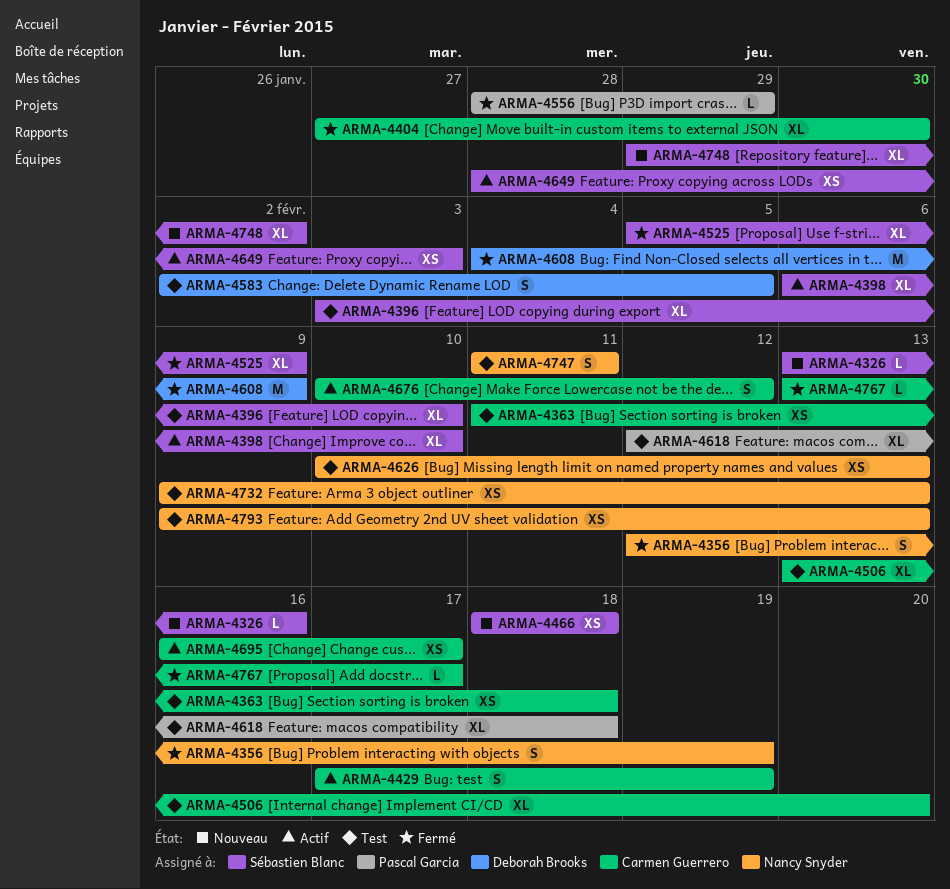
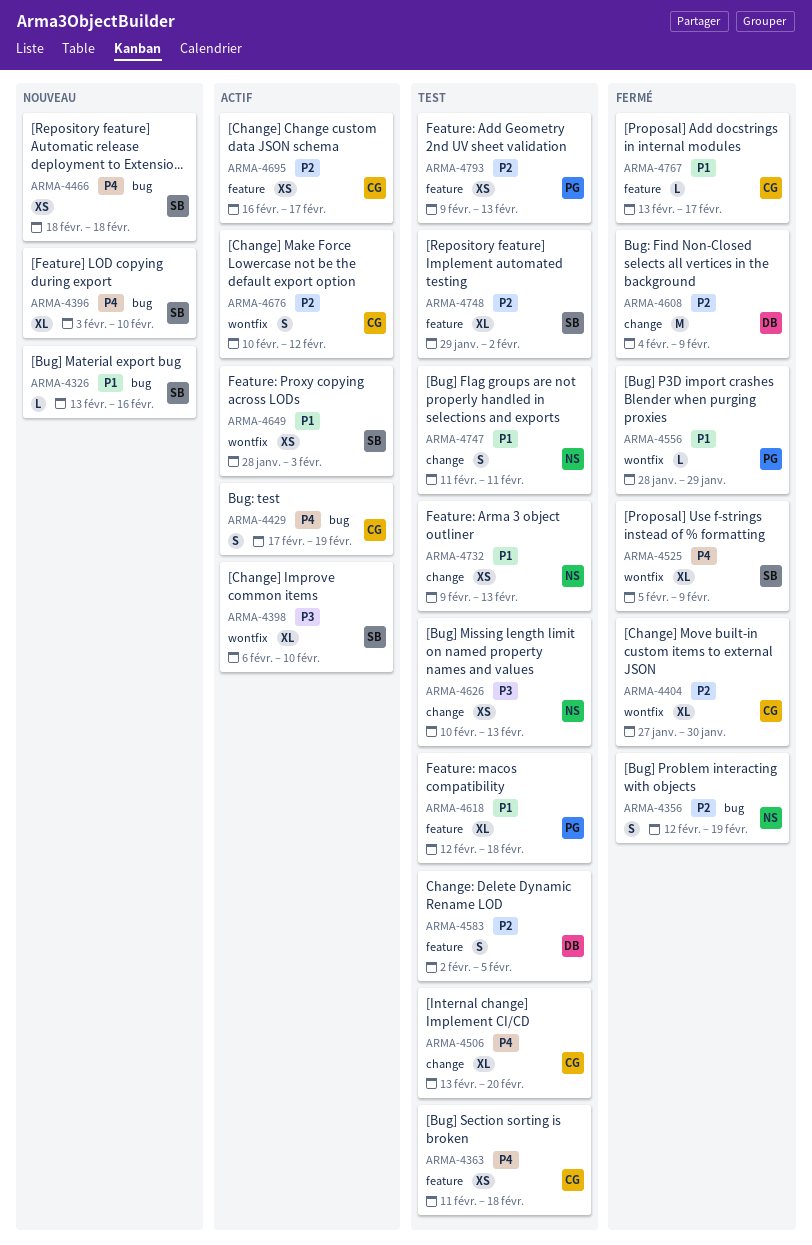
ARMA-4396, status: Test -> Nouveau
ARMA-4748, status: Nouveau -> Test
ARMA-4793, owner: Nancy Snyder -> Pascal Garcia

